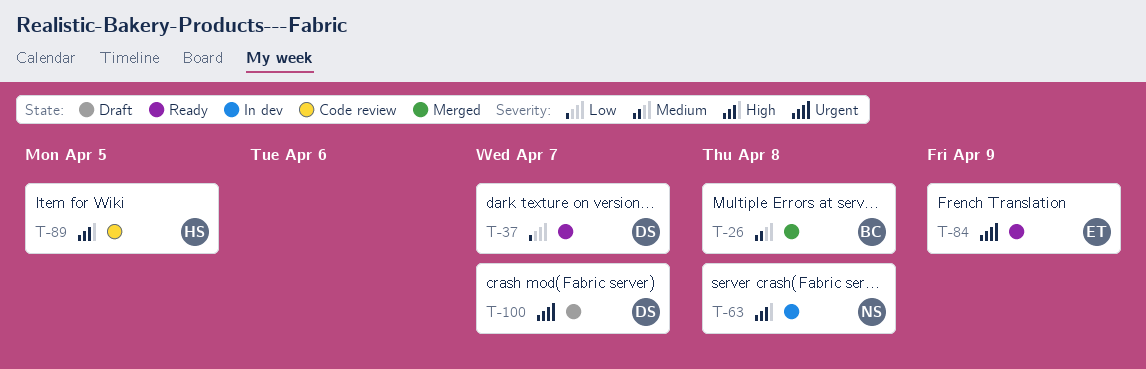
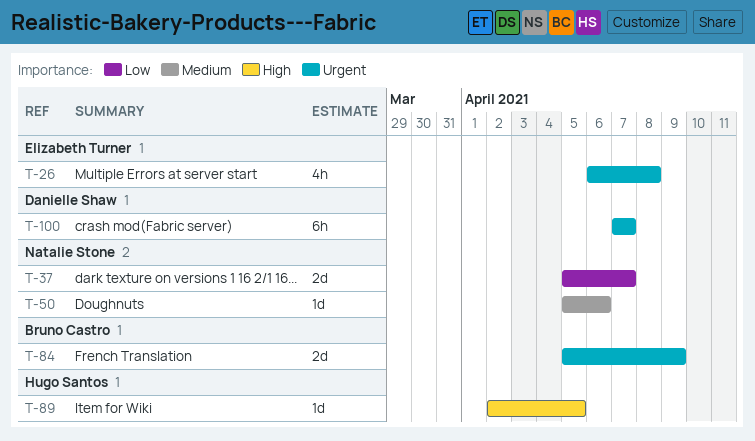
T-26, owner: Bruno Castro -> Elizabeth Turner
T-26, priority: Medium -> Urgent
T-37, owner: Danielle Shaw -> Natalie Stone
T-50: none -> present
T-63: present -> none
T-84, owner: Elizabeth Turner -> Bruno Castro

